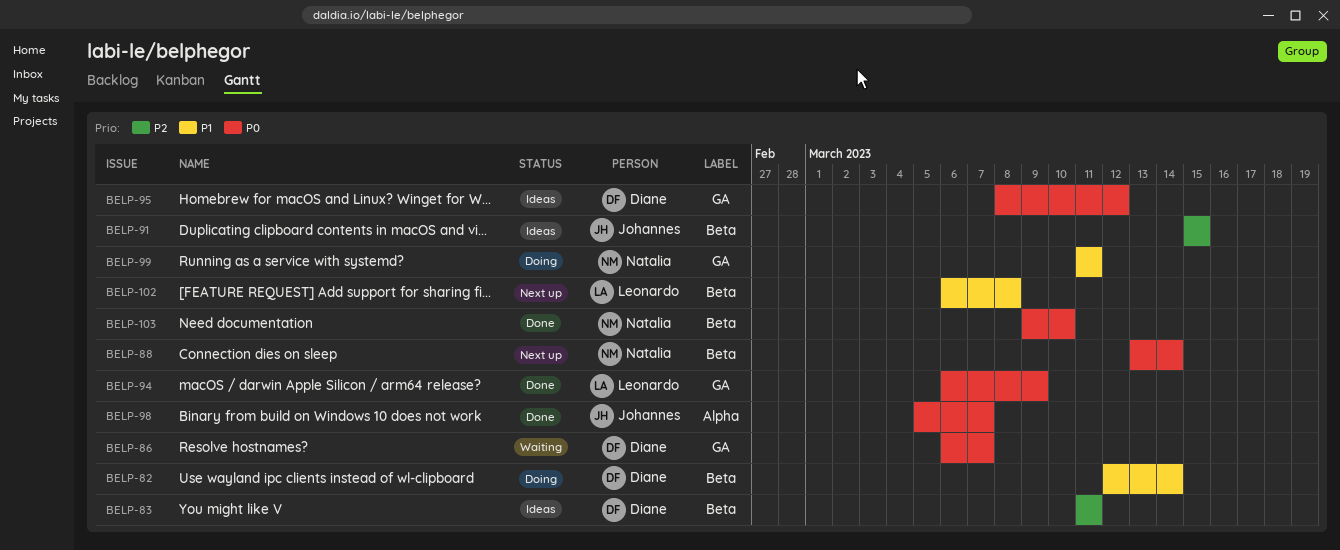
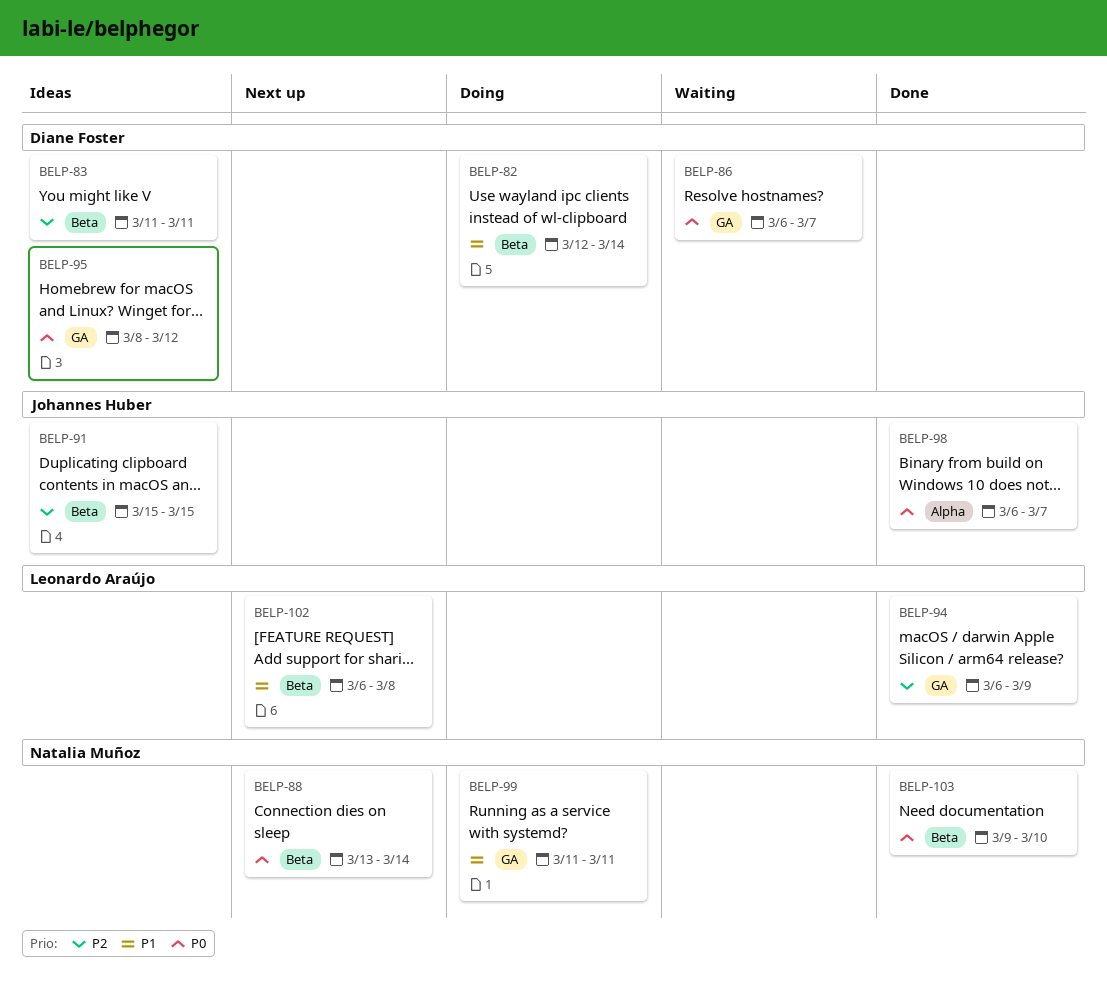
BELP-94, priority: P0 -> P2
BELP-98, start: Mar 5 -> Mar 6

